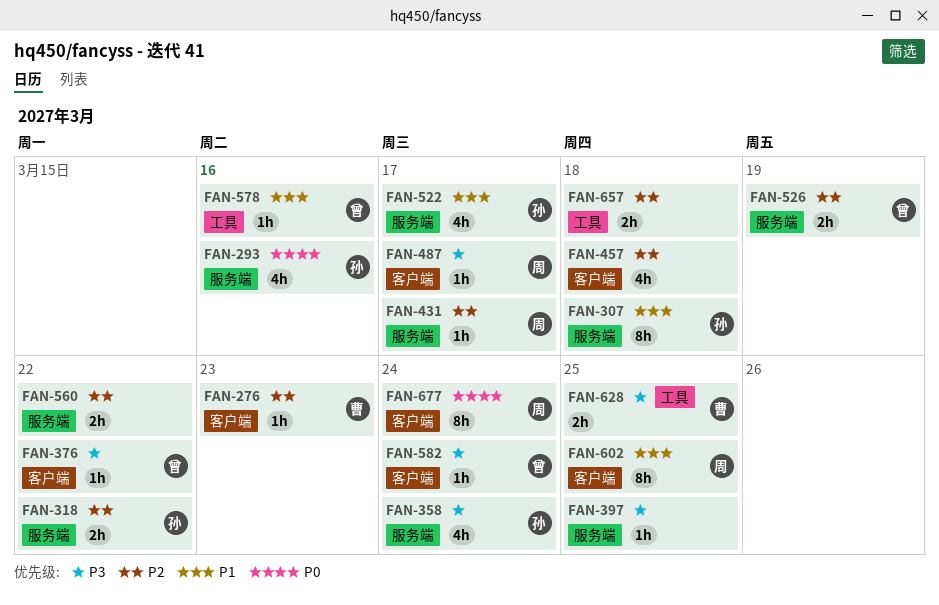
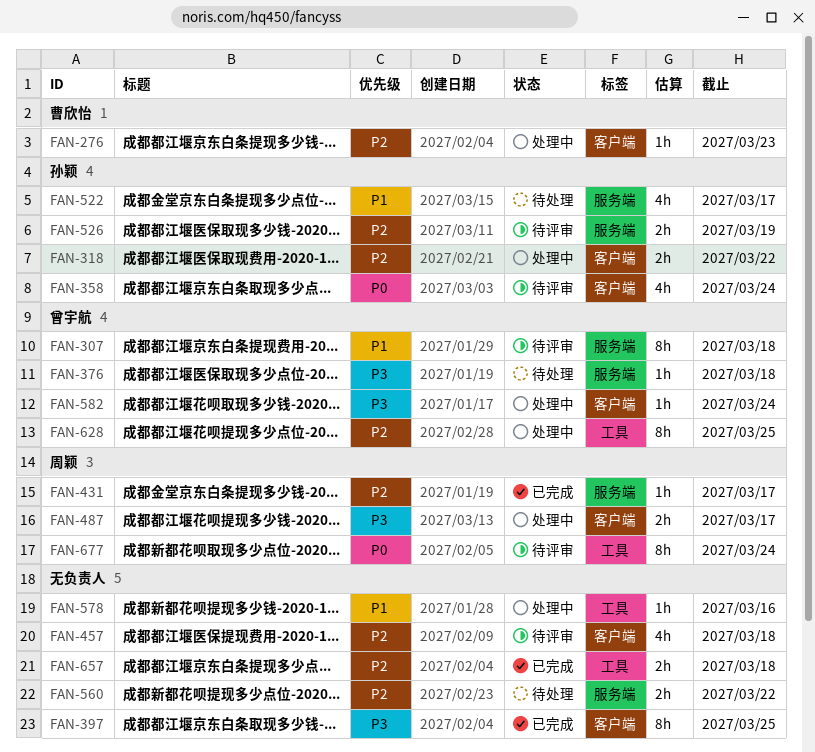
FAN-293: present -> none
FAN-307, owner: 孙颖 -> 曾宇航
FAN-318, label: 服务端 -> 客户端
FAN-358, priority: P3 -> P0
FAN-358, label: 服务端 -> 客户端
FAN-376, label: 客户端 -> 服务端
FAN-376, due: Mar 22 -> Mar 18
FAN-397, label: 服务端 -> 客户端
FAN-397, estimate: 1h -> 8h
FAN-487, estimate: 1h -> 2h
FAN-526, owner: 曾宇航 -> 孙颖
FAN-578, owner: 曾宇航 -> none
FAN-602: present -> none
FAN-628, owner: 曹欣怡 -> 曾宇航
FAN-628, priority: P3 -> P2
FAN-628, estimate: 2h -> 8h
FAN-677, label: 客户端 -> 工具

